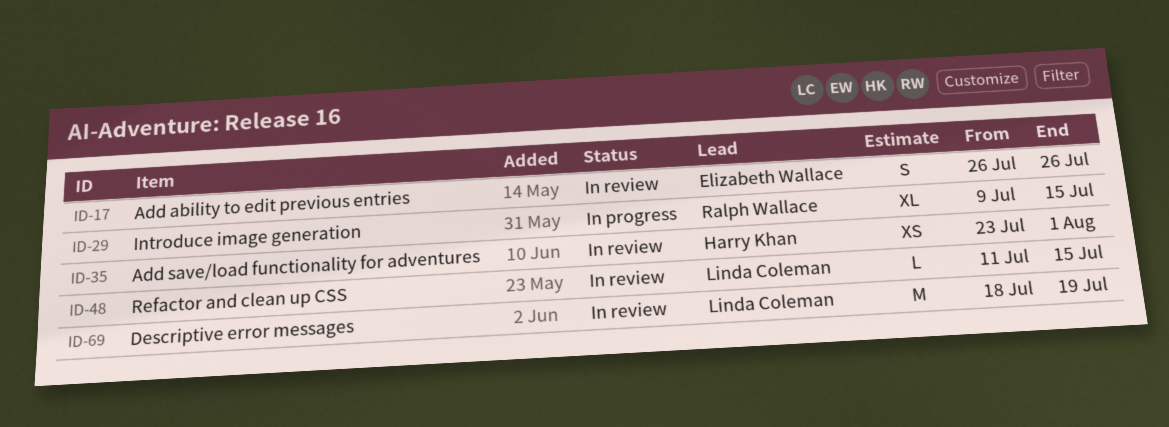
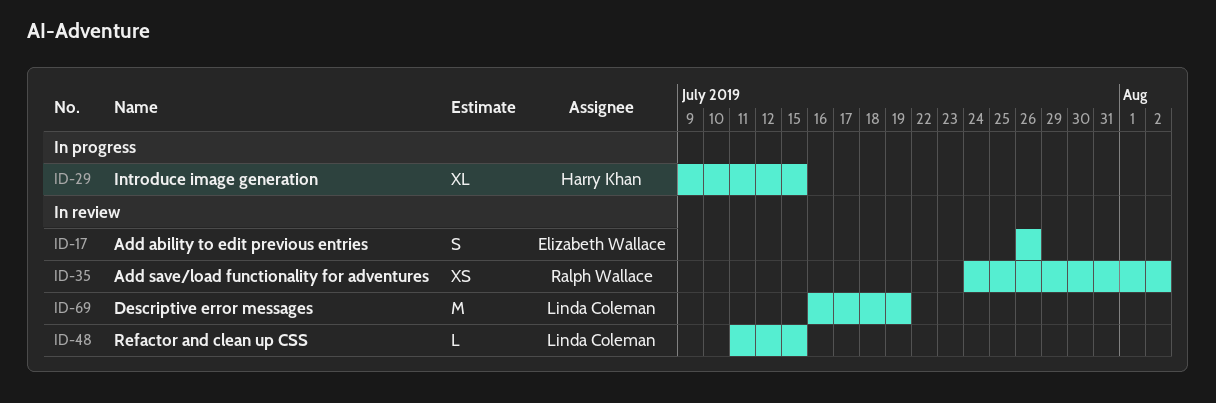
ID-29, owner: Ralph Wallace -> Harry Khan
ID-35, owner: Harry Khan -> Ralph Wallace
ID-35, start: Jul 23 -> Jul 24
ID-35, due: Aug 1 -> Aug 2
ID-69, start: Jul 18 -> Jul 16

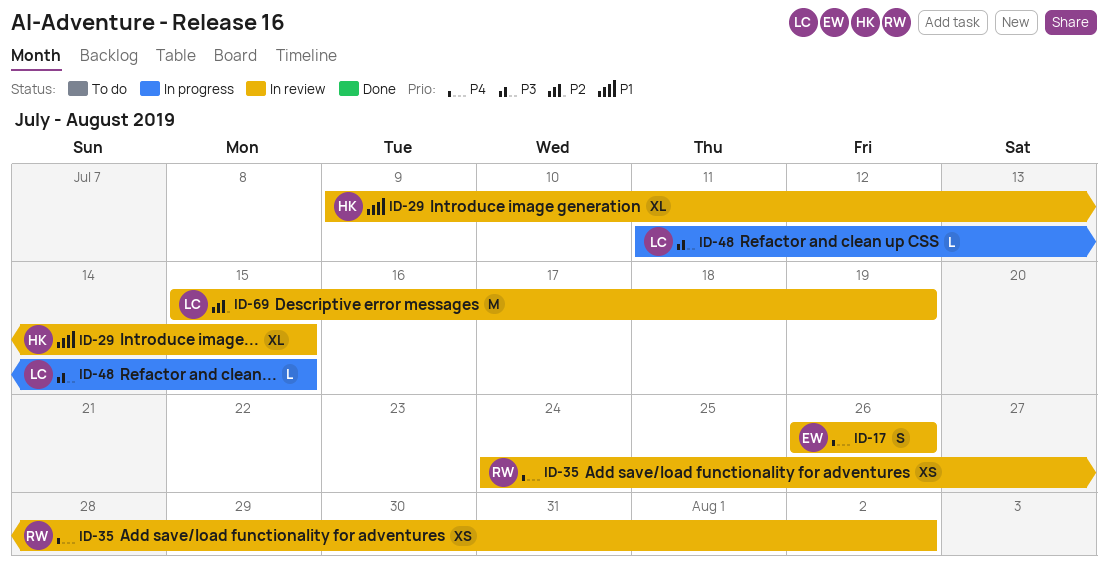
ID-29, status: In progress -> In review
ID-48, status: In review -> In progress
ID-69, start: Jul 16 -> Jul 15

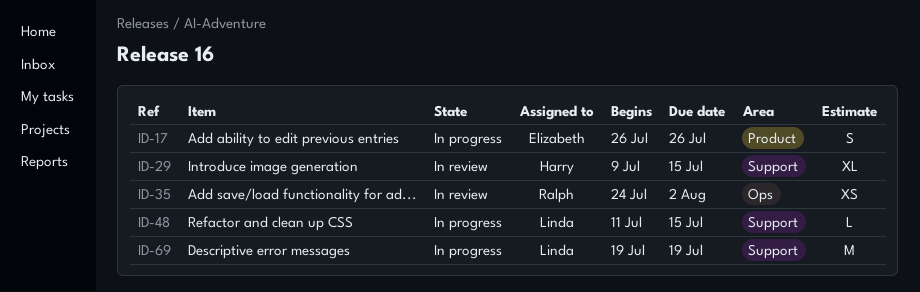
ID-17, status: In review -> In progress
ID-69, status: In review -> In progress
ID-69, start: Jul 15 -> Jul 19

